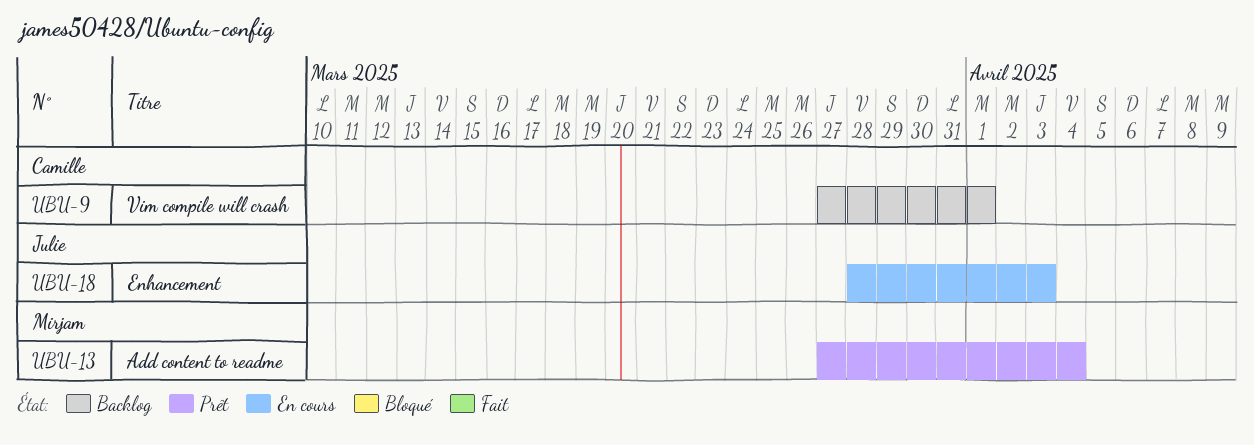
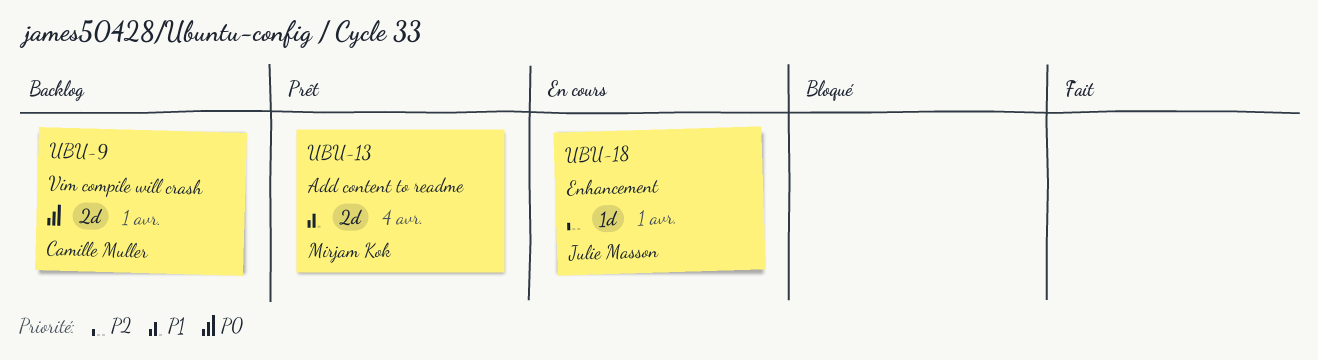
UBU-18, due: Apr 3 -> Apr 1

